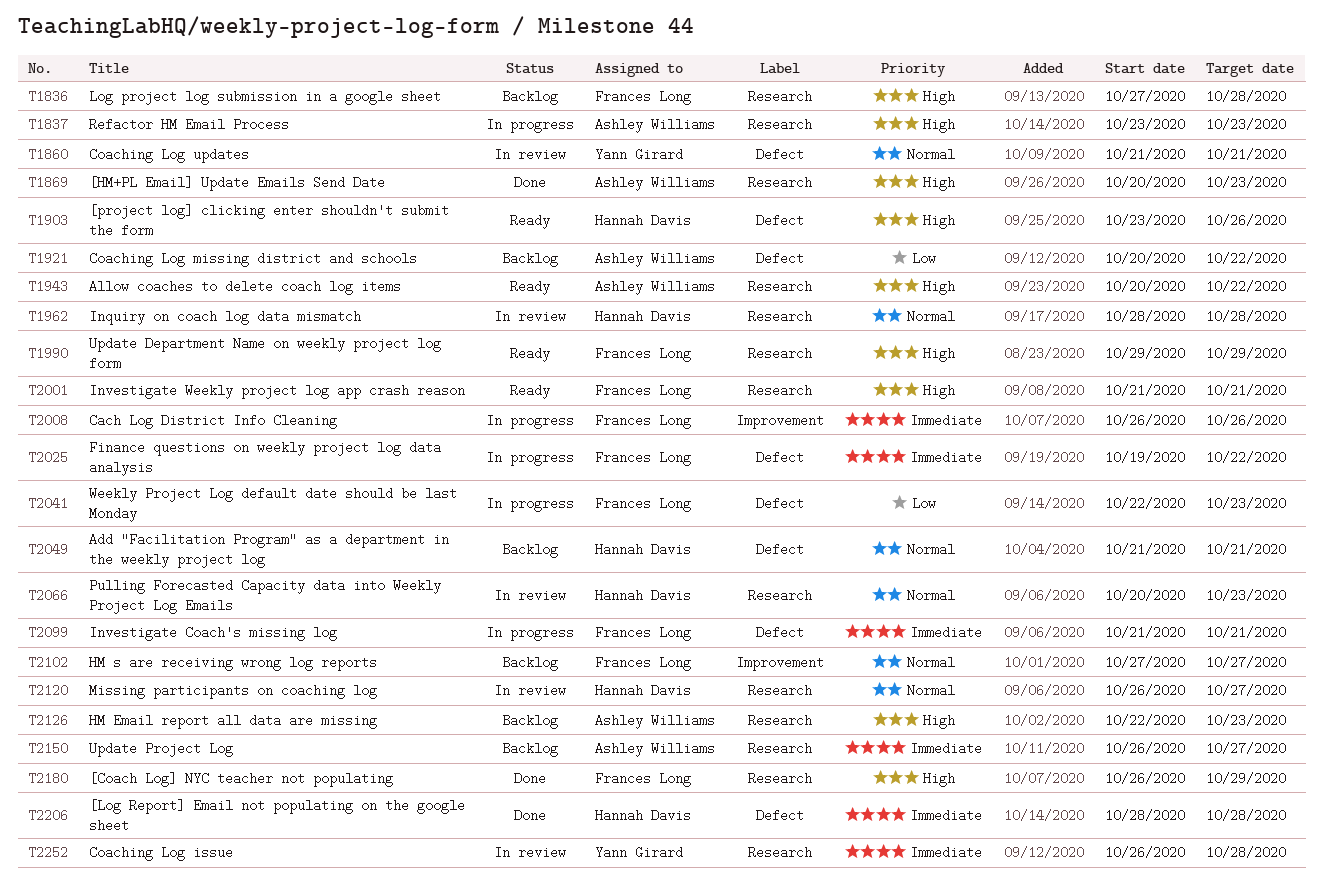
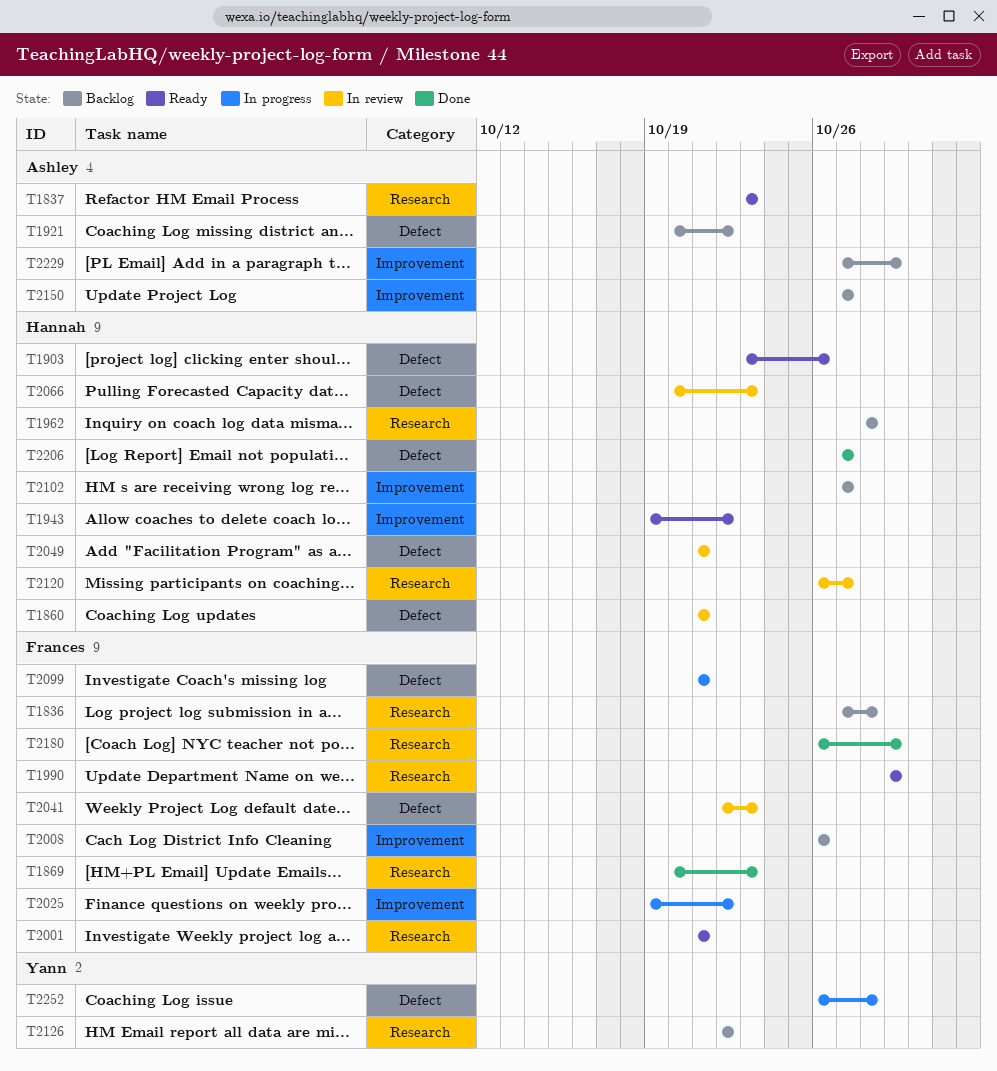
T1837, status: In progress -> Ready
T1860, owner: Yann Girard -> Hannah Davis
T1869, owner: Ashley Williams -> Frances Long
T1943, owner: Ashley Williams -> Hannah Davis
T1943, label: Research -> Improvement
T1943, start: Oct 20 -> Oct 19
T1962, status: In review -> Backlog
T2008, status: In progress -> Backlog
T2025, label: Defect -> Improvement
T2041, status: In progress -> In review
T2049, status: Backlog -> In review
T2066, label: Research -> Defect
T2102, owner: Frances Long -> Hannah Davis
T2126, owner: Ashley Williams -> Yann Girard
T2126, due: Oct 23 -> Oct 22
T2150, label: Research -> Improvement
T2150, start: Oct 26 -> Oct 27
T2206, start: Oct 28 -> Oct 27
T2206, due: Oct 28 -> Oct 27
T2229: none -> present
T2252, status: In review -> In progress
T2252, label: Research -> Defect

